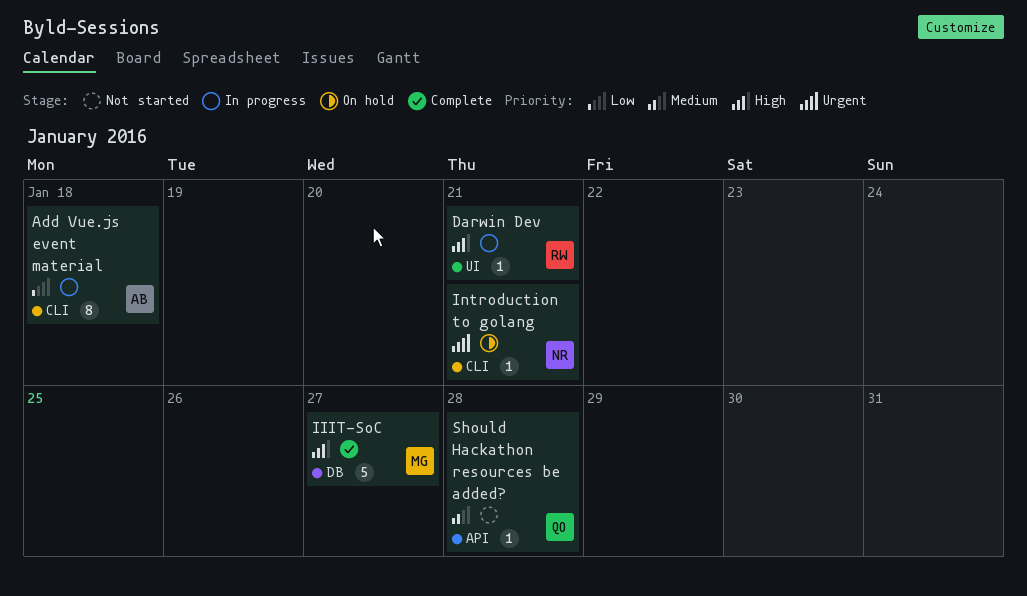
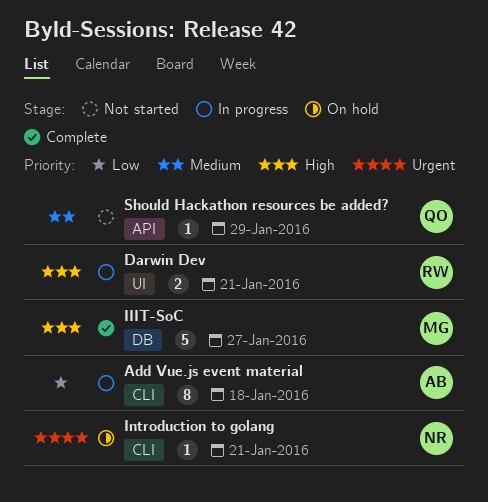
Darwin Dev, estimate: 1 -> 2
Should Hackathon resources be added?, due: Jan 28 -> Jan 29

